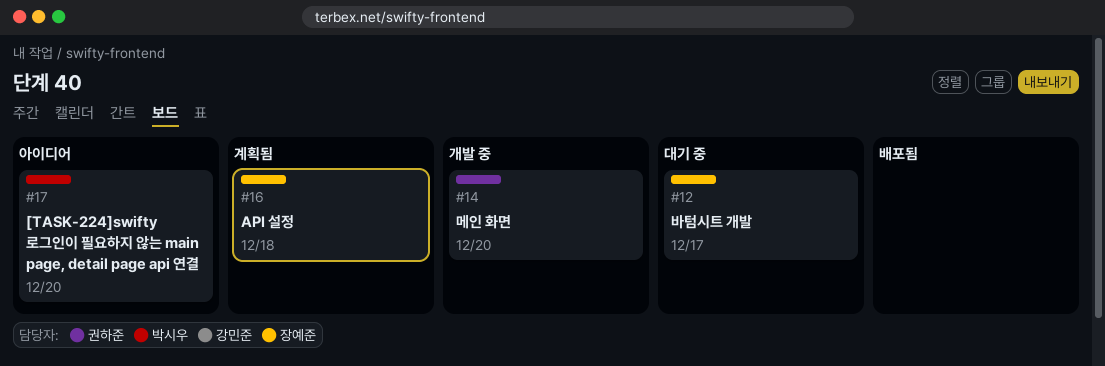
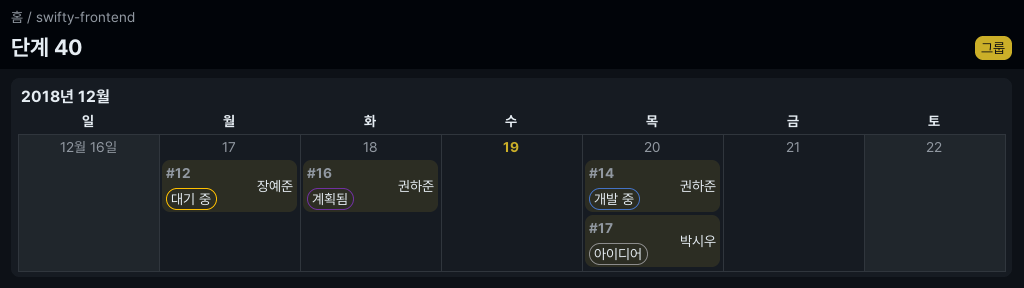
#16, owner: 장예준 -> 권하준

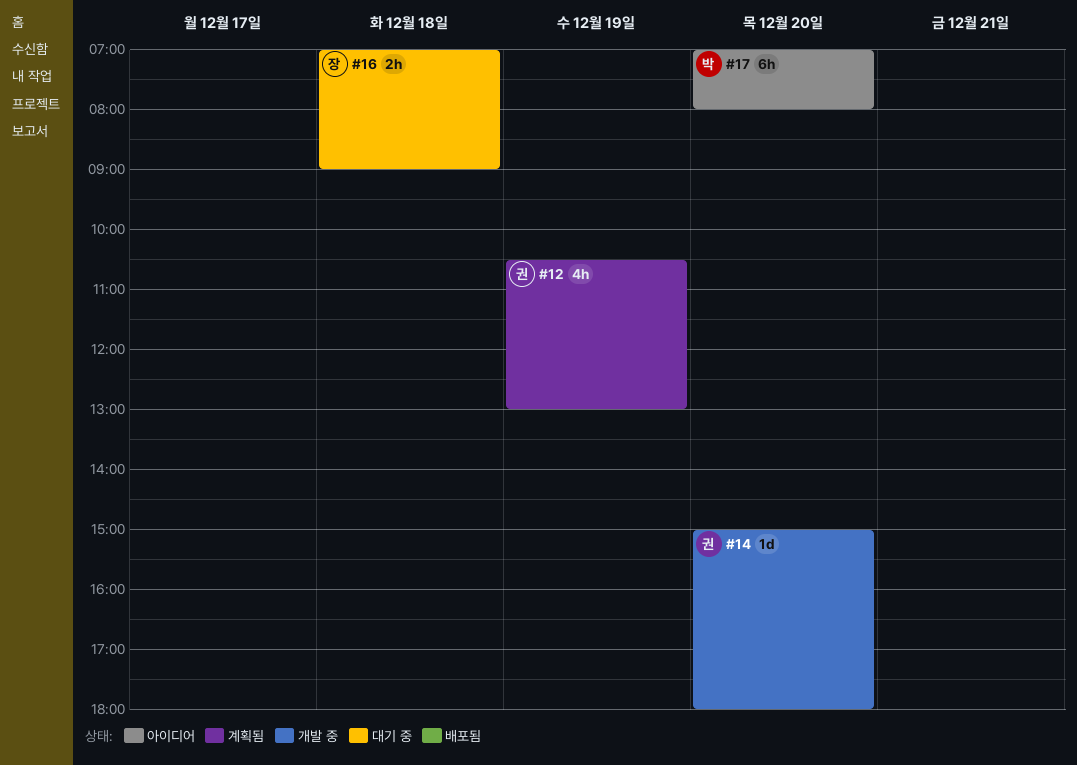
#12, status: 대기 중 -> 계획됨
#12, owner: 장예준 -> 권하준
#12, day: Dec 17 -> Dec 19
#16, status: 계획됨 -> 대기 중
#16, owner: 권하준 -> 장예준

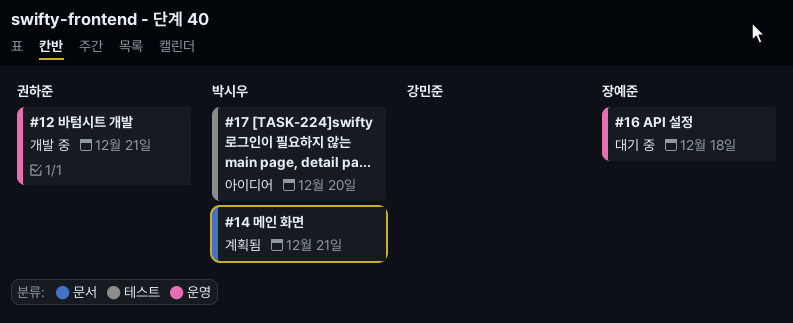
#12, status: 계획됨 -> 개발 중
#12, day: Dec 19 -> Dec 21
#14, status: 개발 중 -> 계획됨
#14, owner: 권하준 -> 박시우
#14, day: Dec 20 -> Dec 21

